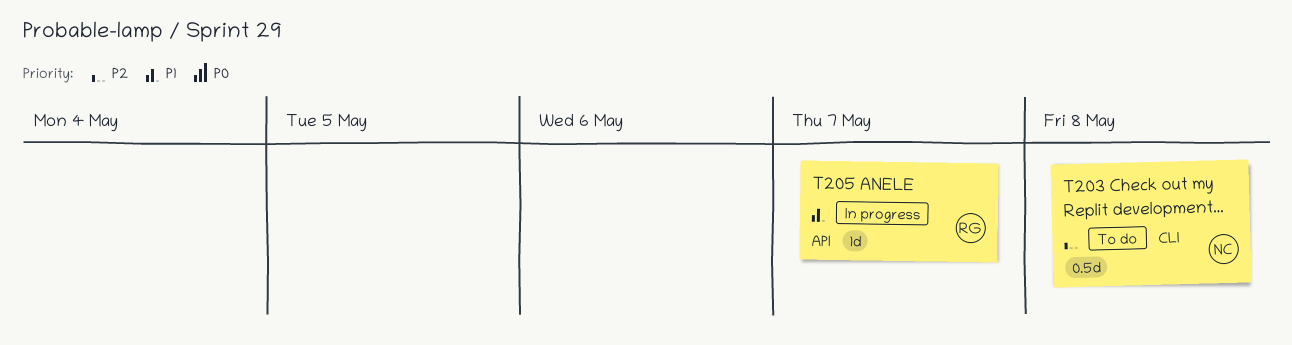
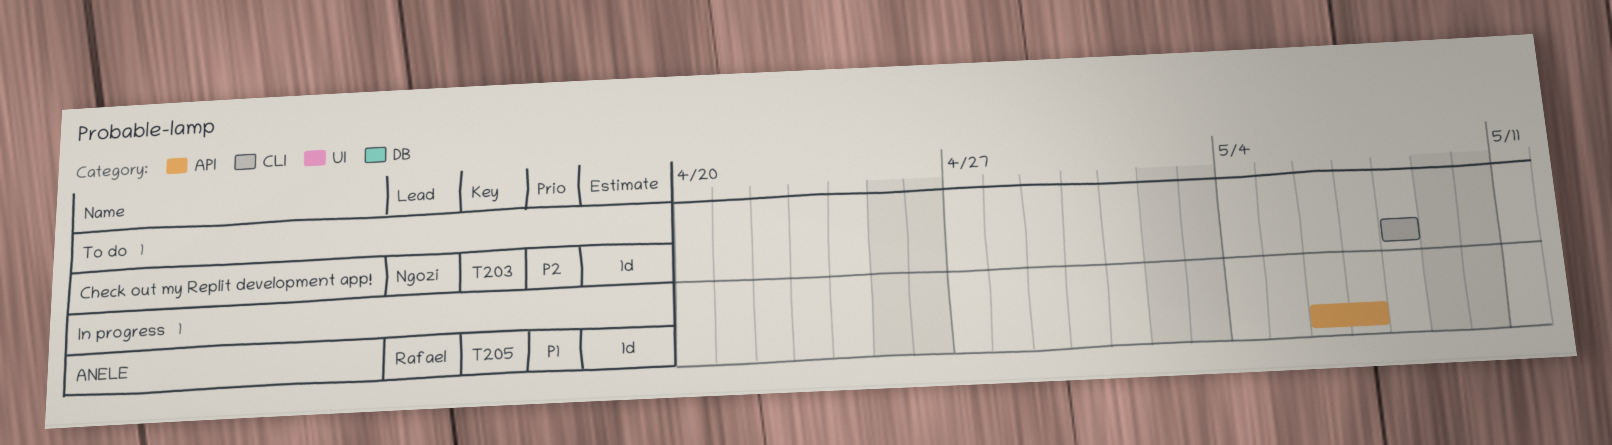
T203, estimate: 0.5d -> 1d

